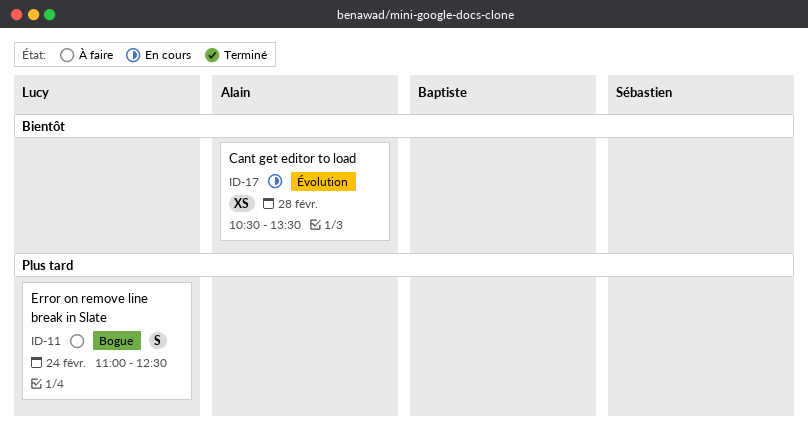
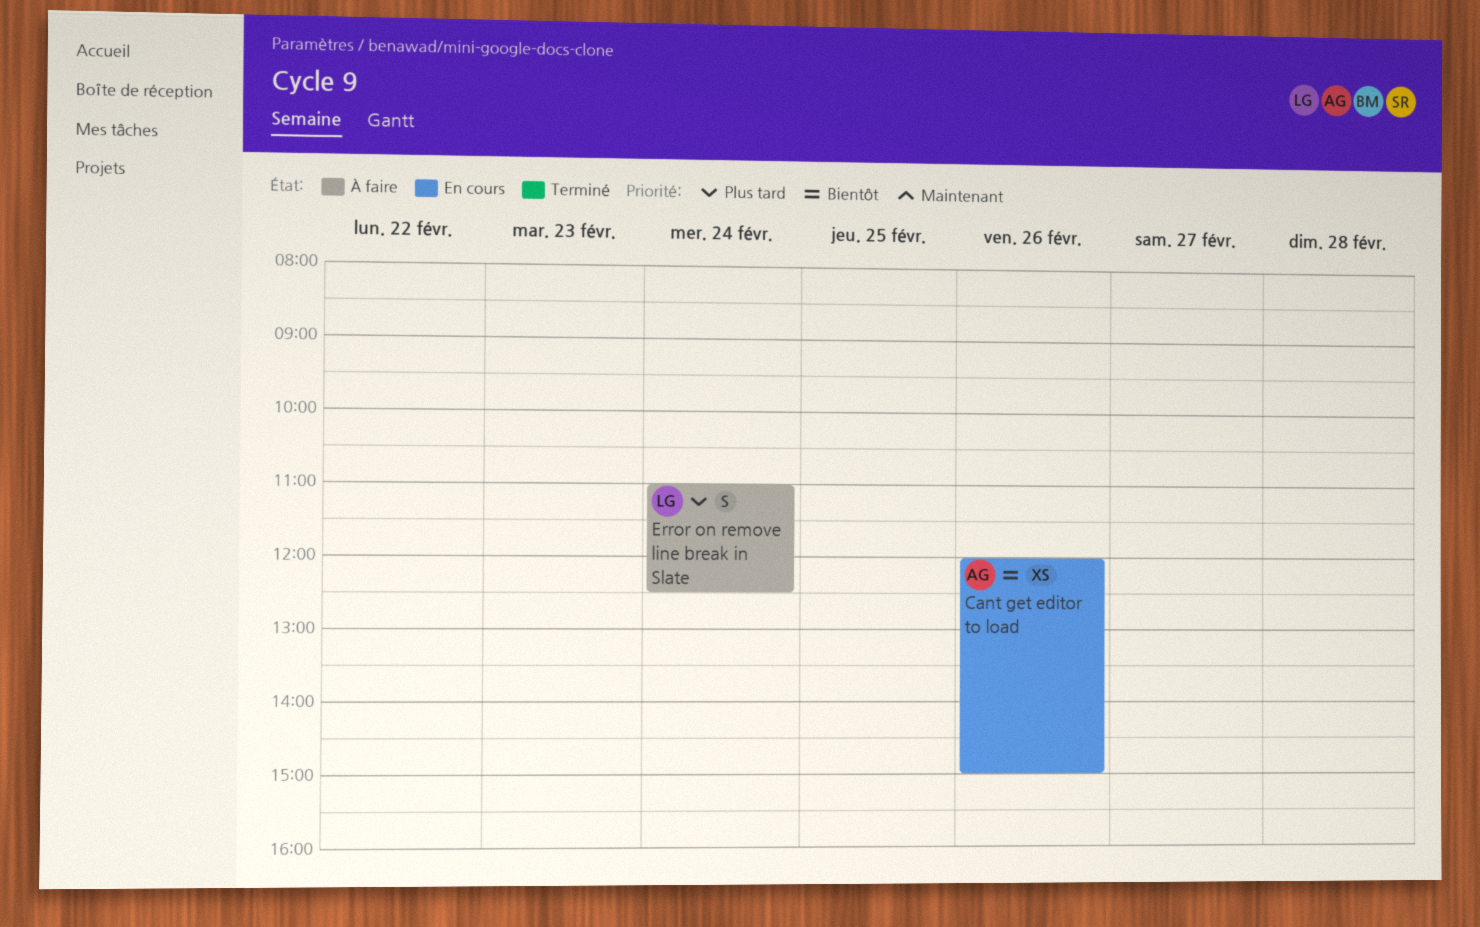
Cant get editor to load, day: Feb 28 -> Feb 26
Cant get editor to load, begins: 10:30 -> 12:00
Cant get editor to load, ends: 13:30 -> 15:00

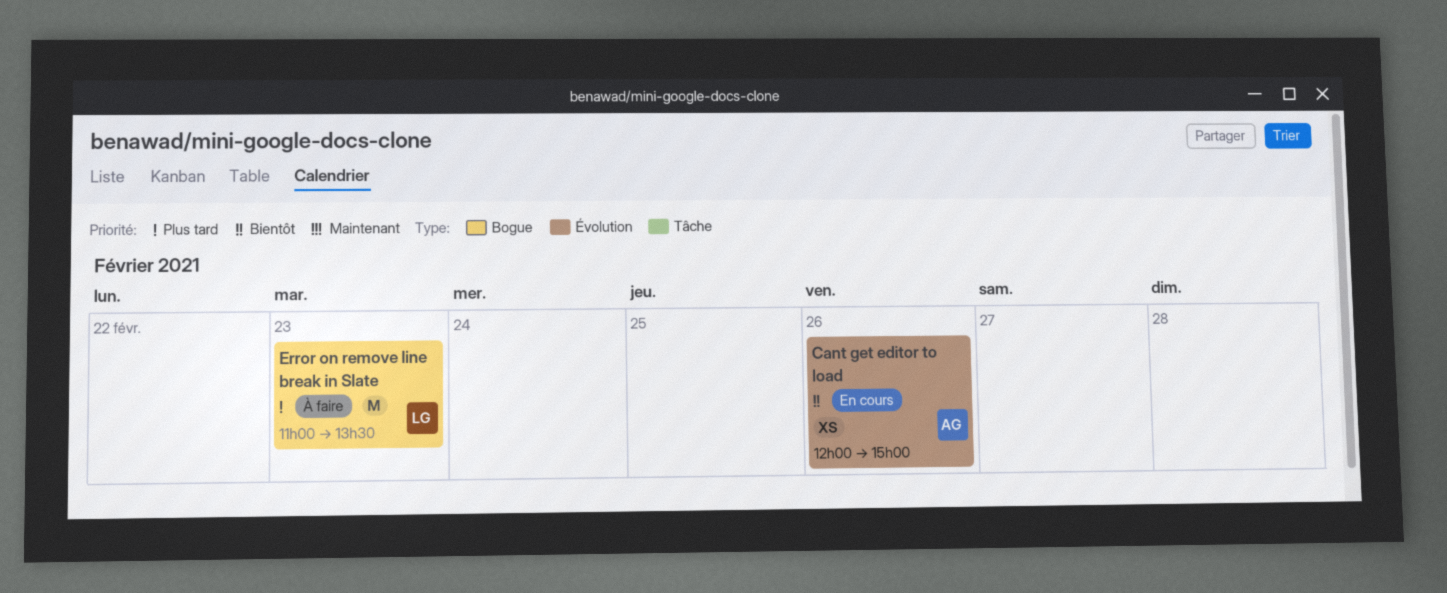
Error on remove line break in Slate, estimate: S -> M
Error on remove line break in Slate, day: Feb 24 -> Feb 23
Error on remove line break in Slate, ends: 12:30 -> 13:30

